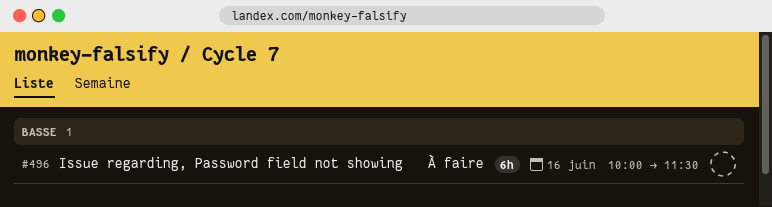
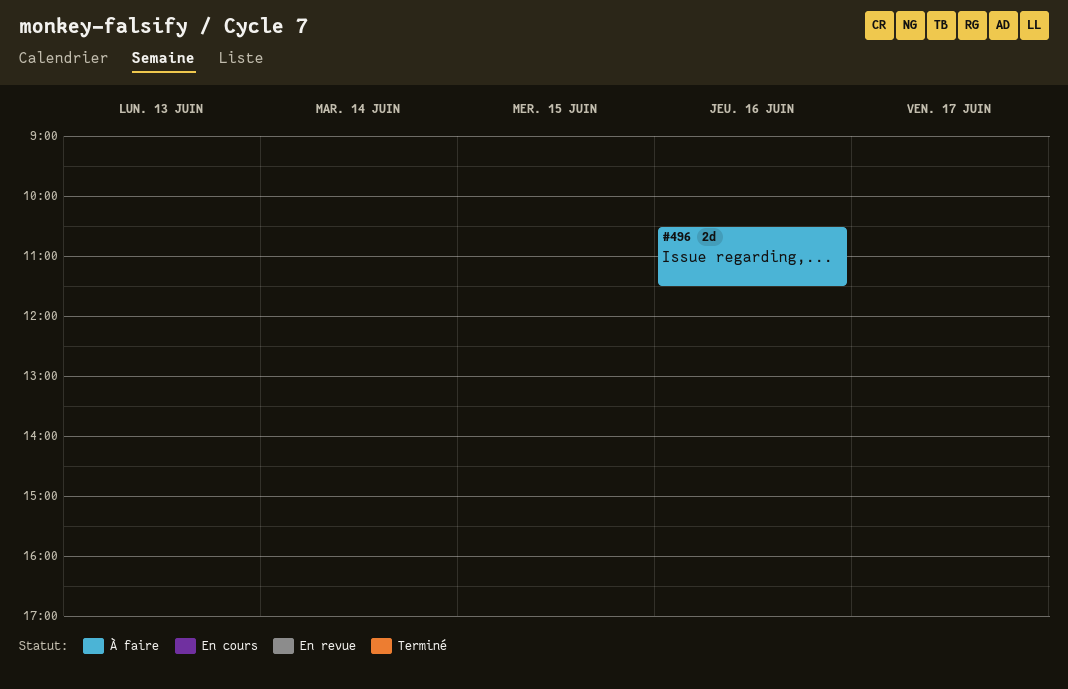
#496, estimate: 6h -> 2d
#496, begins: 10:00 -> 10:30

